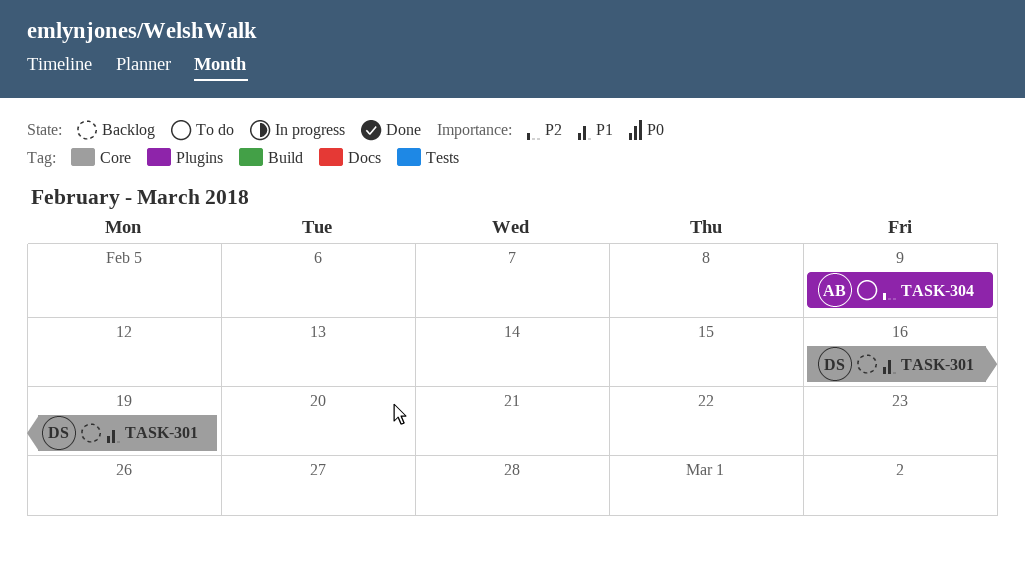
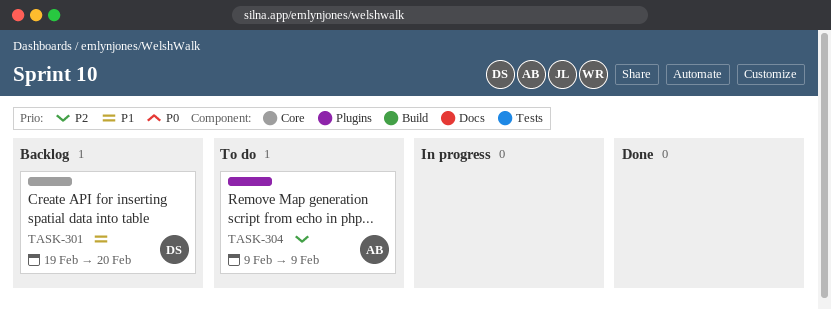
TASK-301, start: Feb 16 -> Feb 19
TASK-301, due: Feb 19 -> Feb 20

